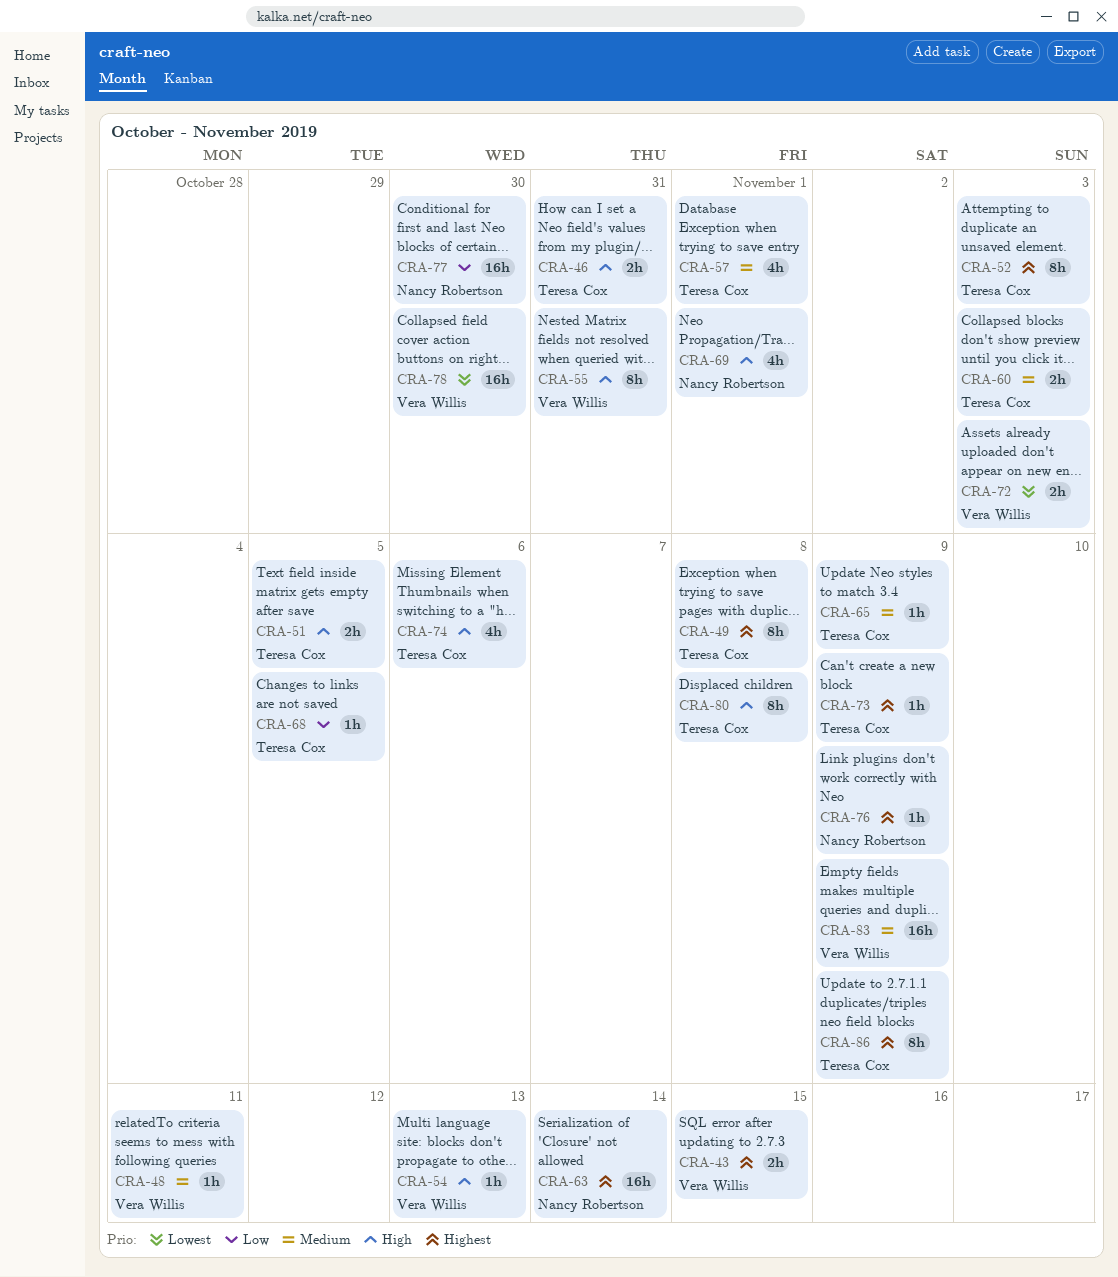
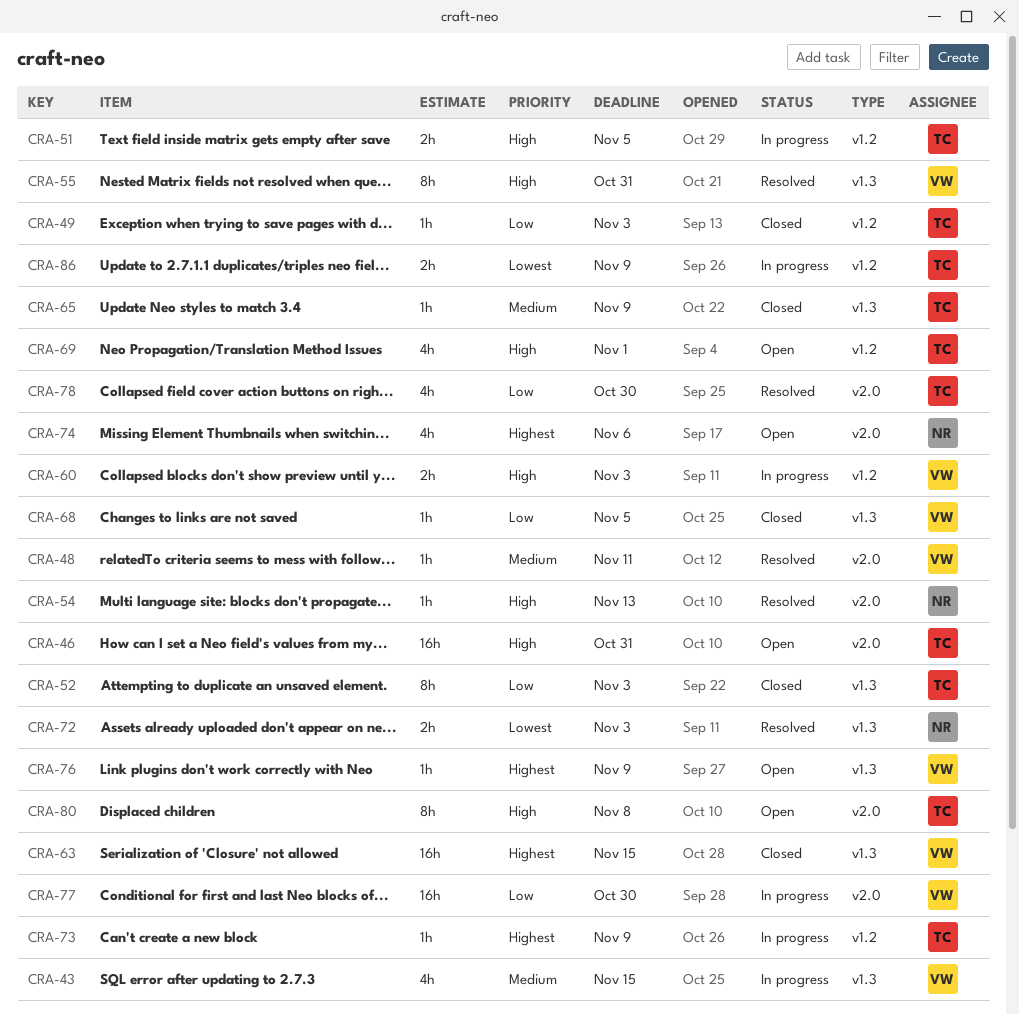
CRA-43, priority: Highest -> Medium
CRA-43, estimate: 2h -> 4h
CRA-46, estimate: 2h -> 16h
CRA-49, priority: Highest -> Low
CRA-49, estimate: 8h -> 1h
CRA-49, due: Nov 8 -> Nov 3
CRA-52, priority: Highest -> Low
CRA-54, owner: Vera Willis -> Nancy Robertson
CRA-57: present -> none
CRA-60, owner: Teresa Cox -> Vera Willis
CRA-60, priority: Medium -> High
CRA-63, owner: Nancy Robertson -> Vera Willis
CRA-63, due: Nov 14 -> Nov 15
CRA-68, owner: Teresa Cox -> Vera Willis
CRA-69, owner: Nancy Robertson -> Teresa Cox
CRA-72, owner: Vera Willis -> Nancy Robertson
CRA-74, owner: Teresa Cox -> Nancy Robertson
CRA-74, priority: High -> Highest
CRA-76, owner: Nancy Robertson -> Vera Willis
CRA-77, owner: Nancy Robertson -> Vera Willis
CRA-78, owner: Vera Willis -> Teresa Cox
CRA-78, priority: Lowest -> Low
CRA-78, estimate: 16h -> 4h
CRA-83: present -> none
CRA-86, priority: Highest -> Lowest
CRA-86, estimate: 8h -> 2h

